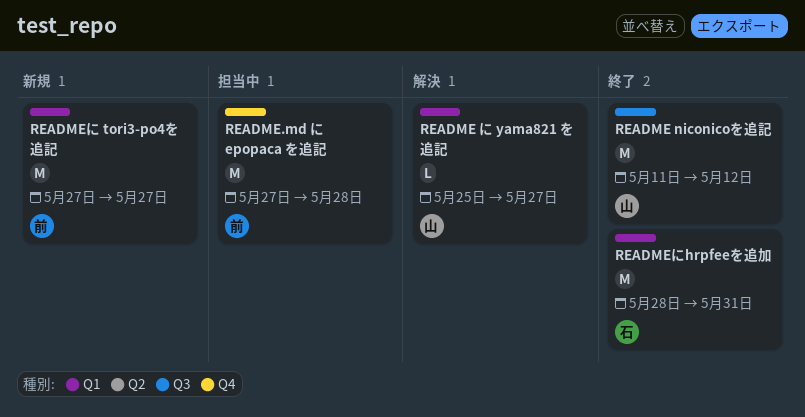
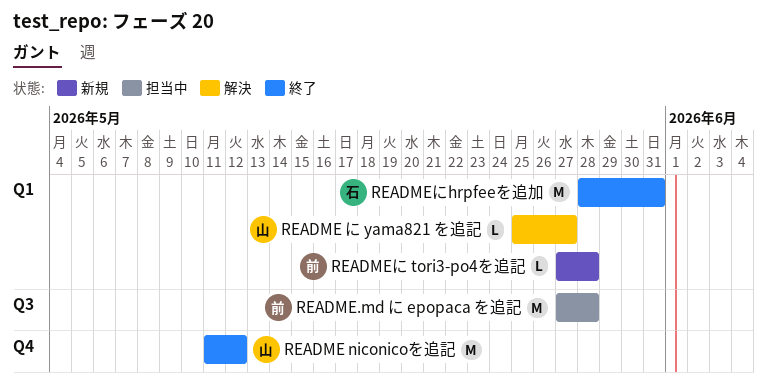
README niconicoを追記, label: Q3 -> Q4
README.md に epopaca を追記, label: Q4 -> Q3
READMEに tori3-po4を追記, estimate: M -> L
READMEに tori3-po4を追記, due: May 27 -> May 28

